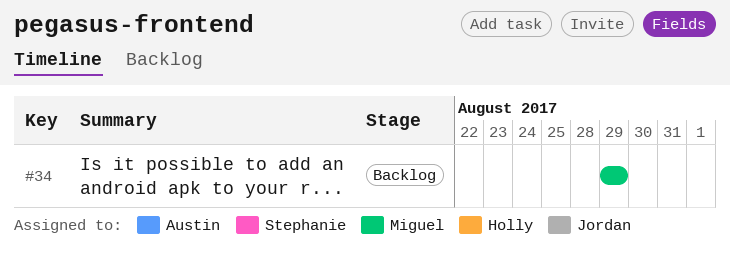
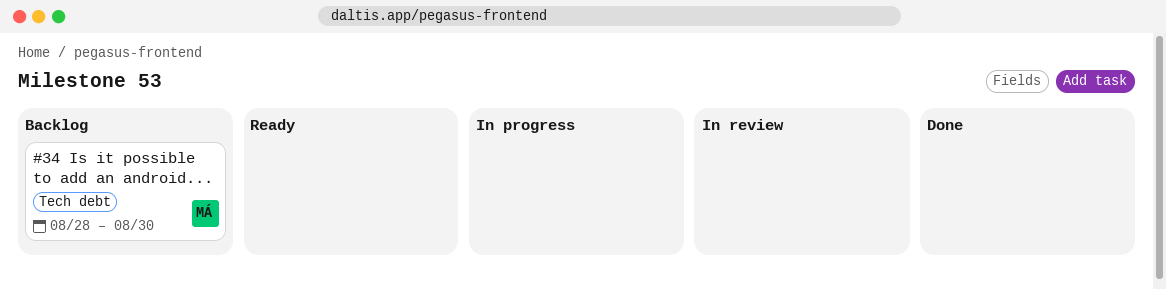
#34, start: Aug 29 -> Aug 28
#34, due: Aug 29 -> Aug 30

